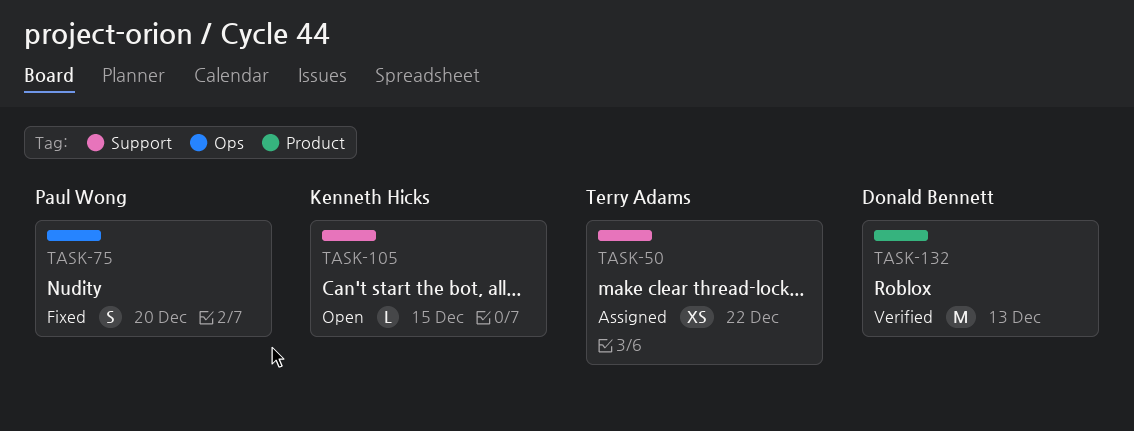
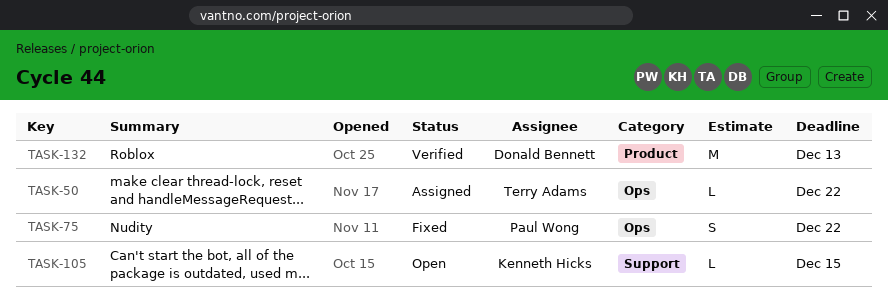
TASK-50, label: Support -> Ops
TASK-50, estimate: XS -> L
TASK-75, due: Dec 20 -> Dec 22

